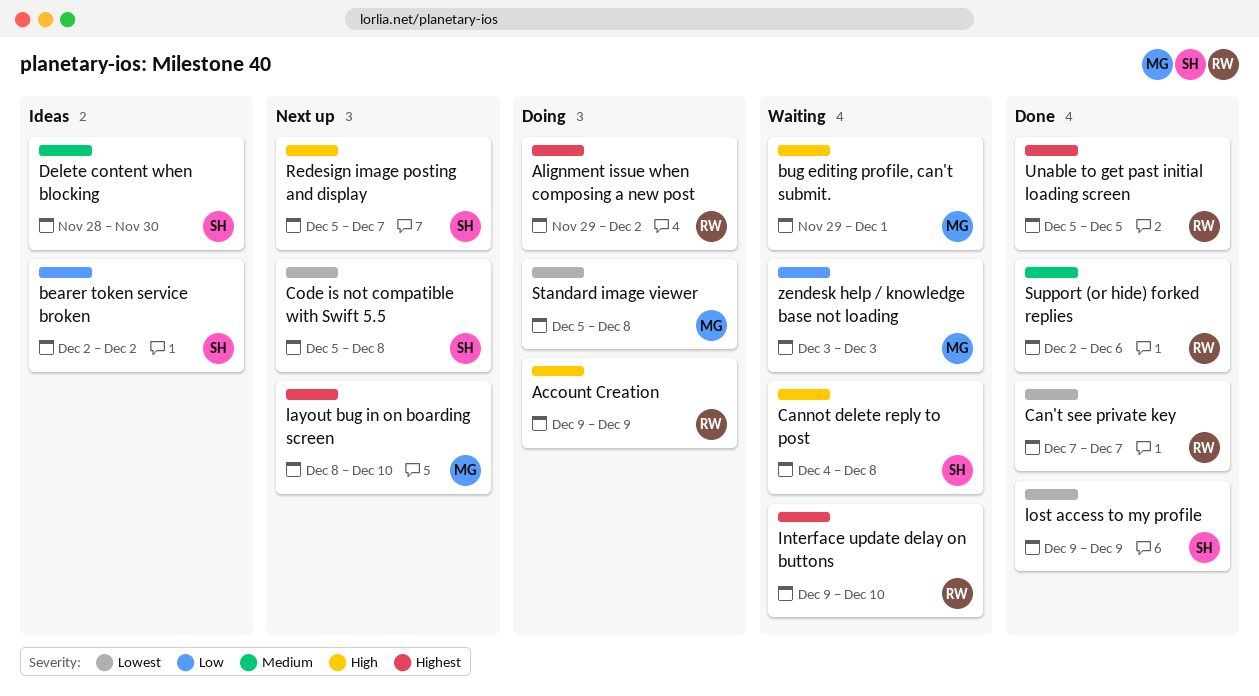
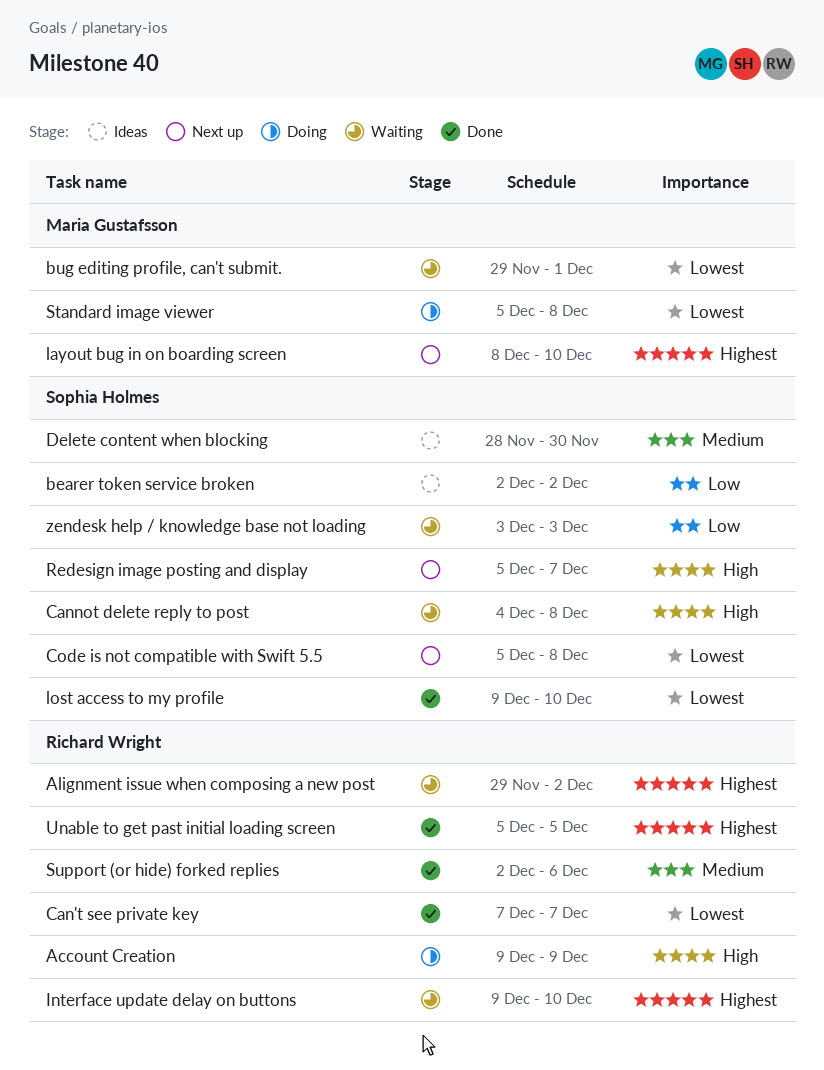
Alignment issue when composing a new post, status: Doing -> Waiting
bug editing profile, can't submit., priority: High -> Lowest
lost access to my profile, due: Dec 9 -> Dec 10
zendesk help / knowledge base not loading, owner: Maria Gustafsson -> Sophia Holmes

